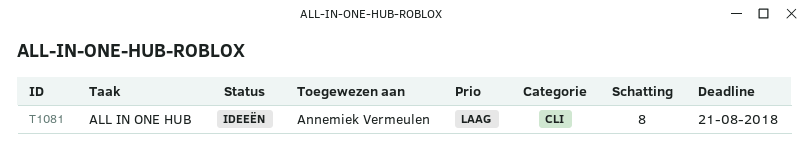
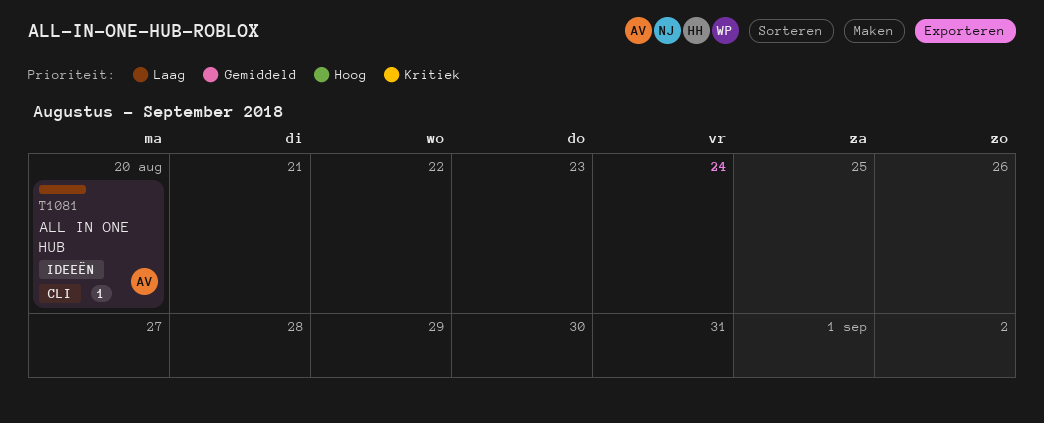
T1081, estimate: 8 -> 1
T1081, due: Aug 21 -> Aug 20

